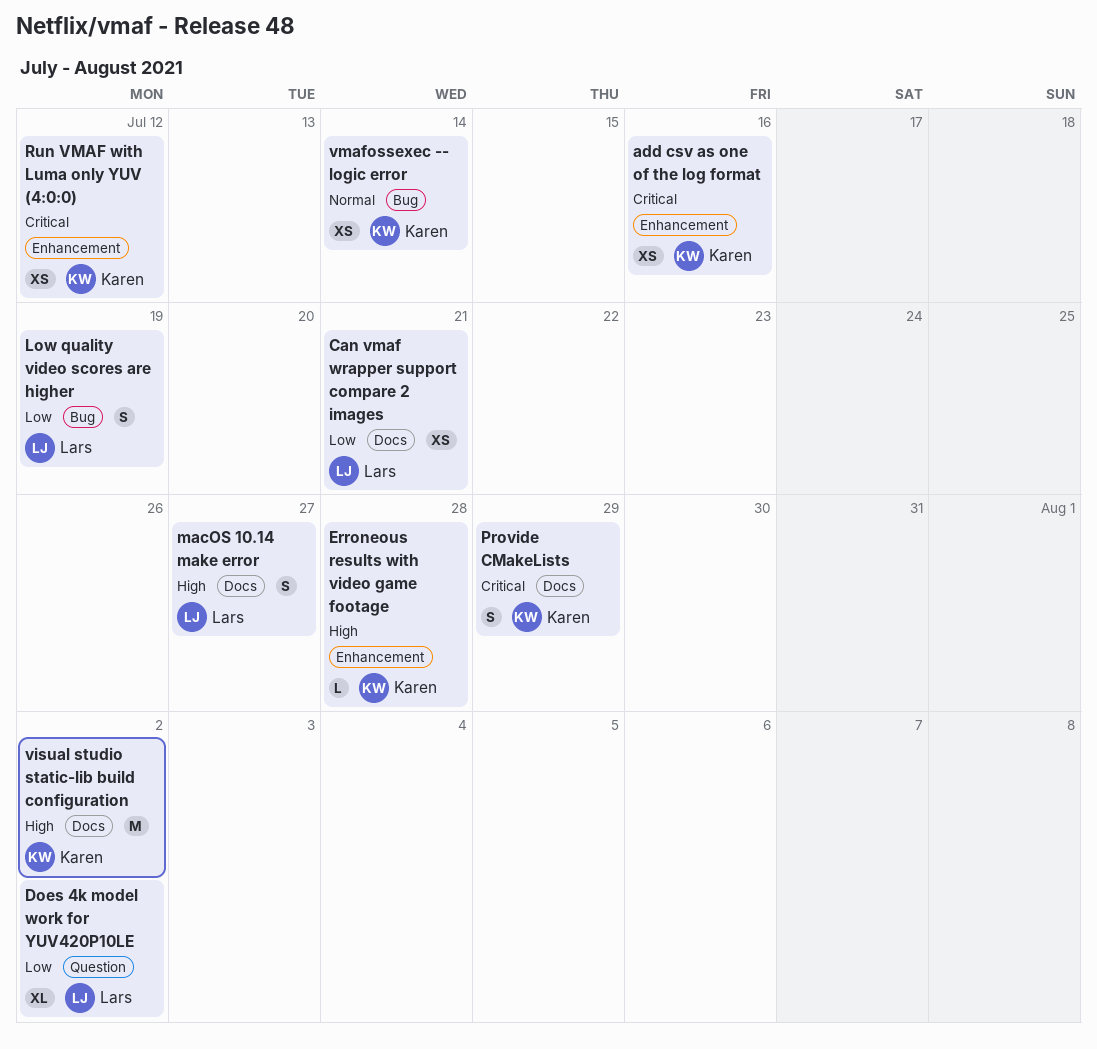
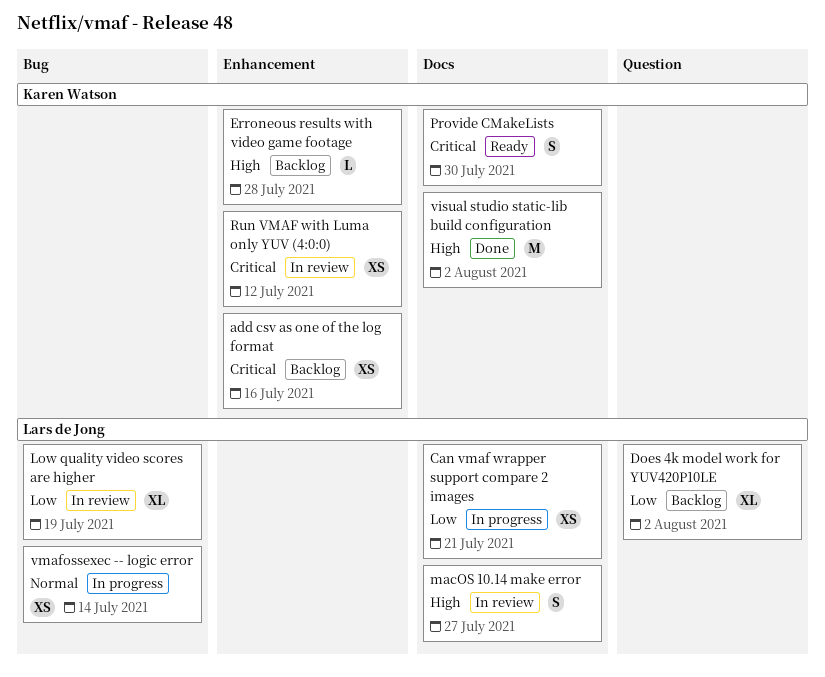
Low quality video scores are higher, estimate: S -> XL
Provide CMakeLists, due: Jul 29 -> Jul 30
vmafossexec -- logic error, owner: Karen Watson -> Lars de Jong

